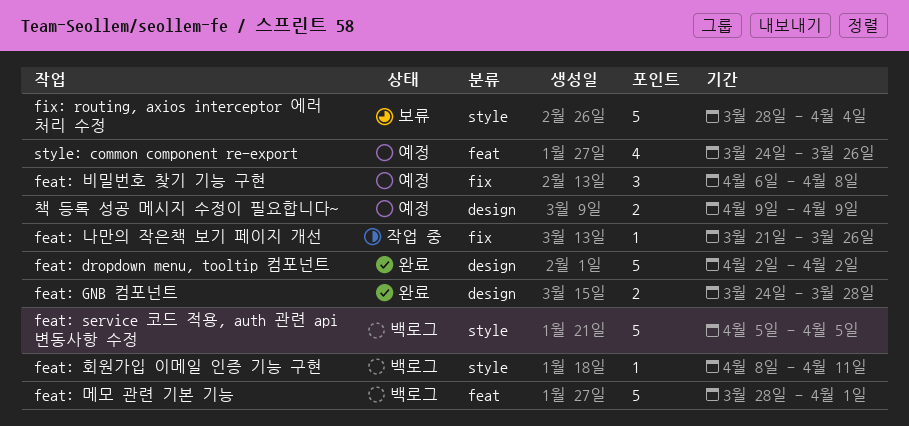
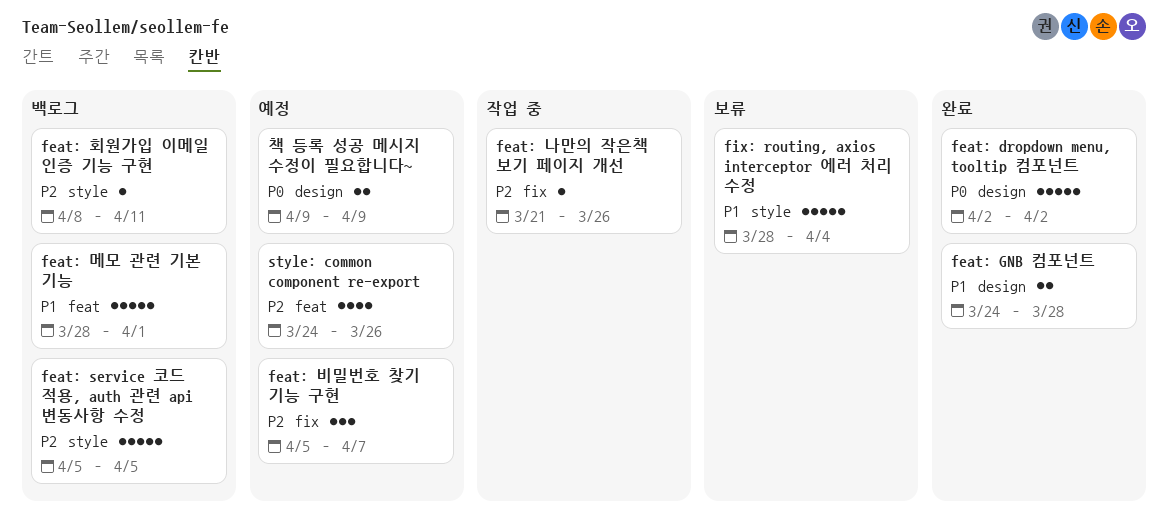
feat: 비밀번호 찾기 기능 구현, start: Apr 6 -> Apr 5
feat: 비밀번호 찾기 기능 구현, due: Apr 8 -> Apr 7

